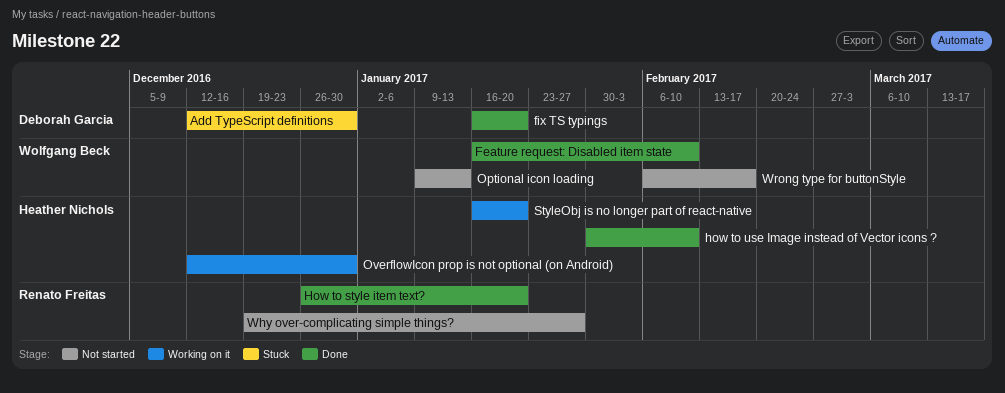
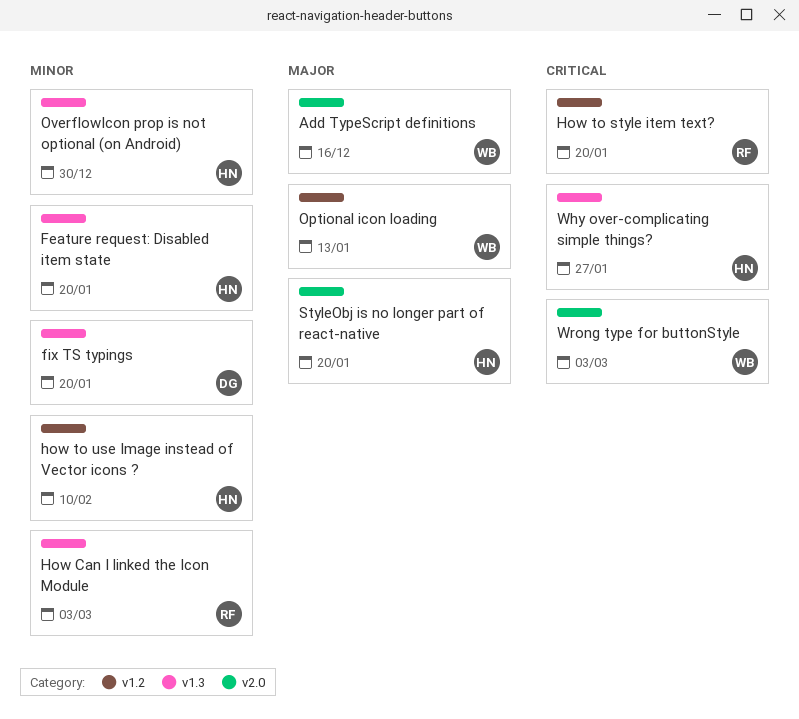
Add TypeScript definitions, owner: Deborah Garcia -> Wolfgang Beck
Add TypeScript definitions, due: Dec 30 -> Dec 16
Feature request: Disabled item state, owner: Wolfgang Beck -> Heather Nichols
Feature request: Disabled item state, due: Feb 10 -> Jan 20
How Can I linked the Icon Module: none -> present
Why over-complicating simple things?, owner: Renato Freitas -> Heather Nichols
Wrong type for buttonStyle, due: Feb 17 -> Mar 3

